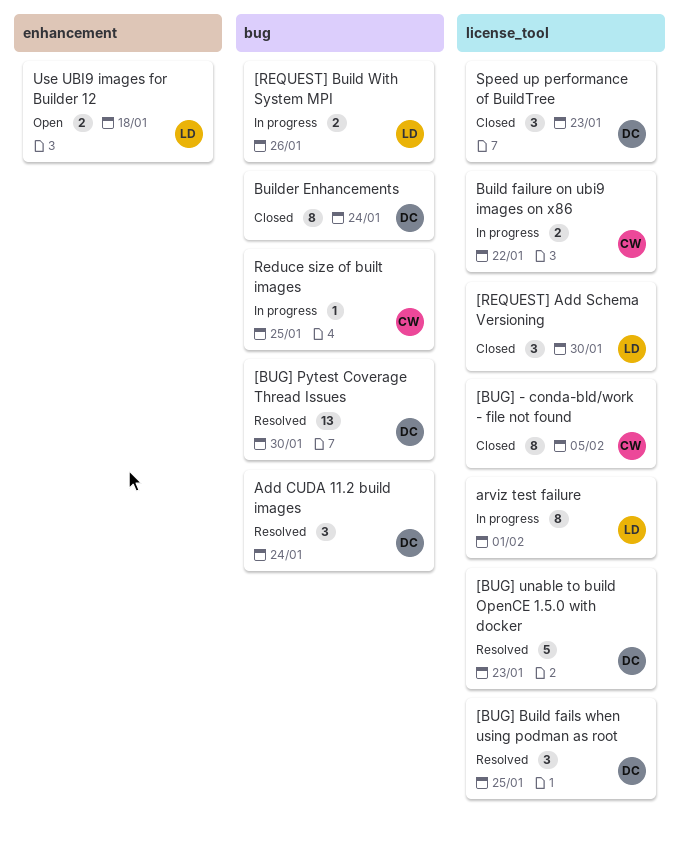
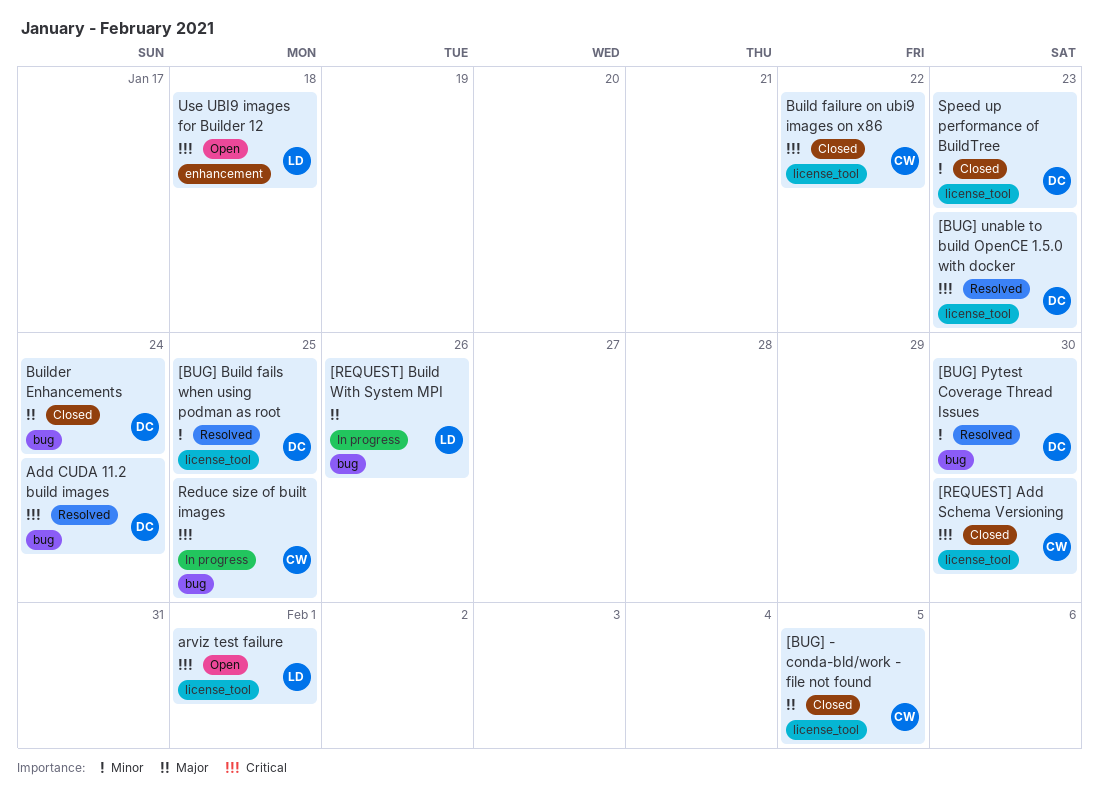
[REQUEST] Add Schema Versioning, owner: LD -> CW
arviz test failure, status: In progress -> Open
Build failure on ubi9 images on x86, status: In progress -> Closed

